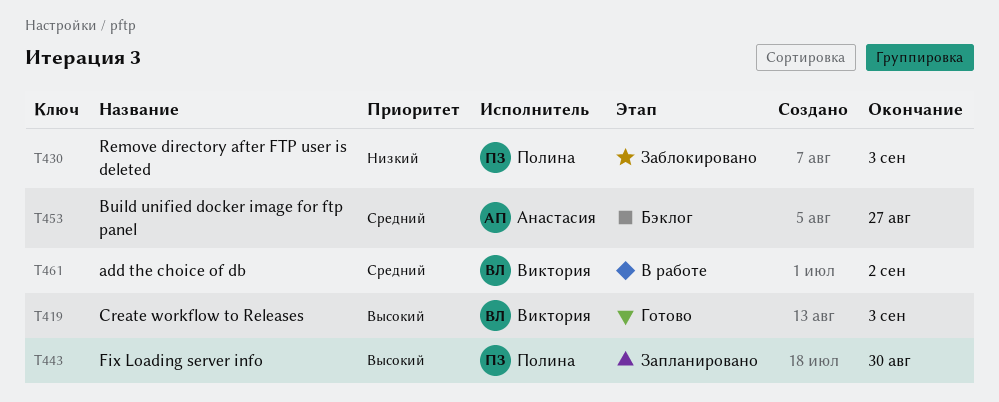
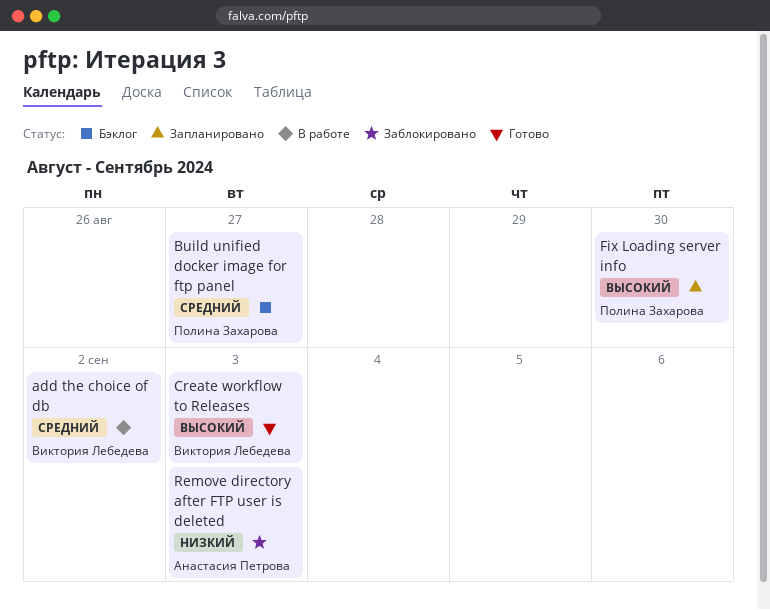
Build unified docker image for ftp panel, owner: Анастасия Петрова -> Полина Захарова
Remove directory after FTP user is deleted, owner: Полина Захарова -> Анастасия Петрова

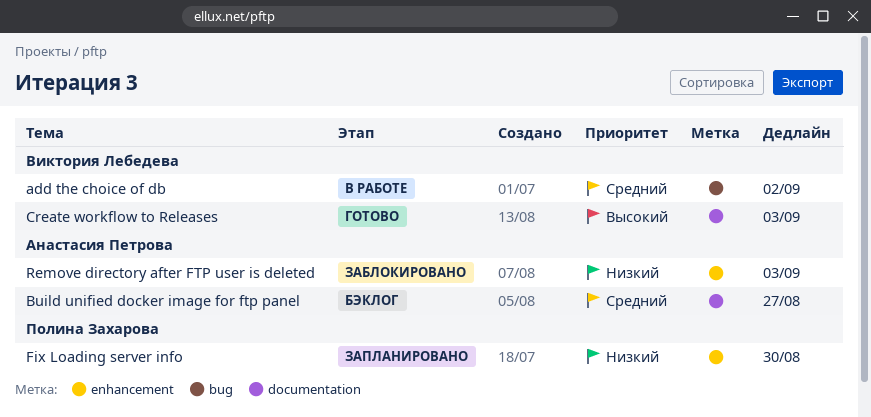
Build unified docker image for ftp panel, owner: Полина Захарова -> Анастасия Петрова
Fix Loading server info, priority: Высокий -> Низкий

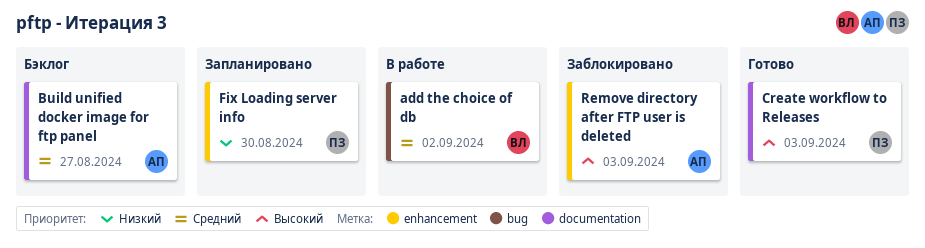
Create workflow to Releases, owner: Виктория Лебедева -> Полина Захарова
Remove directory after FTP user is deleted, priority: Низкий -> Высокий

